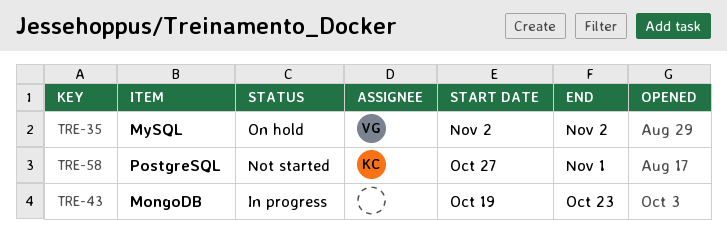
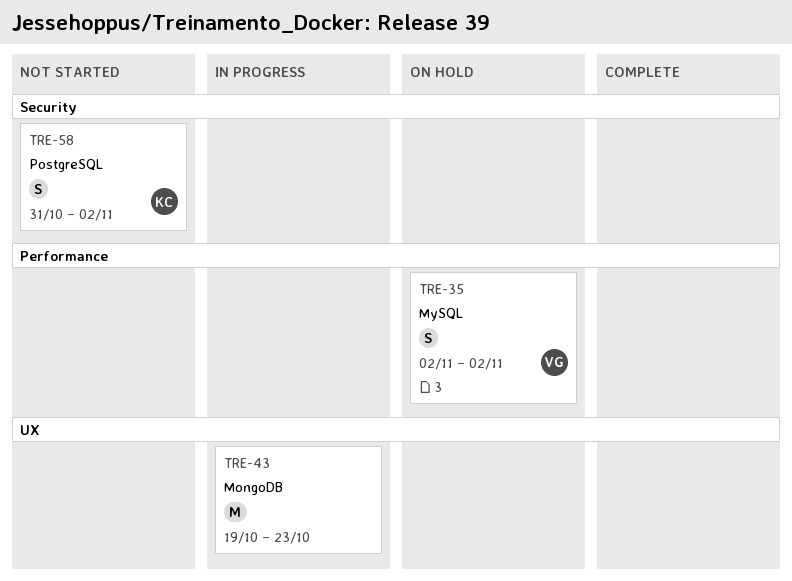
TRE-58, start: Oct 27 -> Oct 31
TRE-58, due: Nov 1 -> Nov 2

